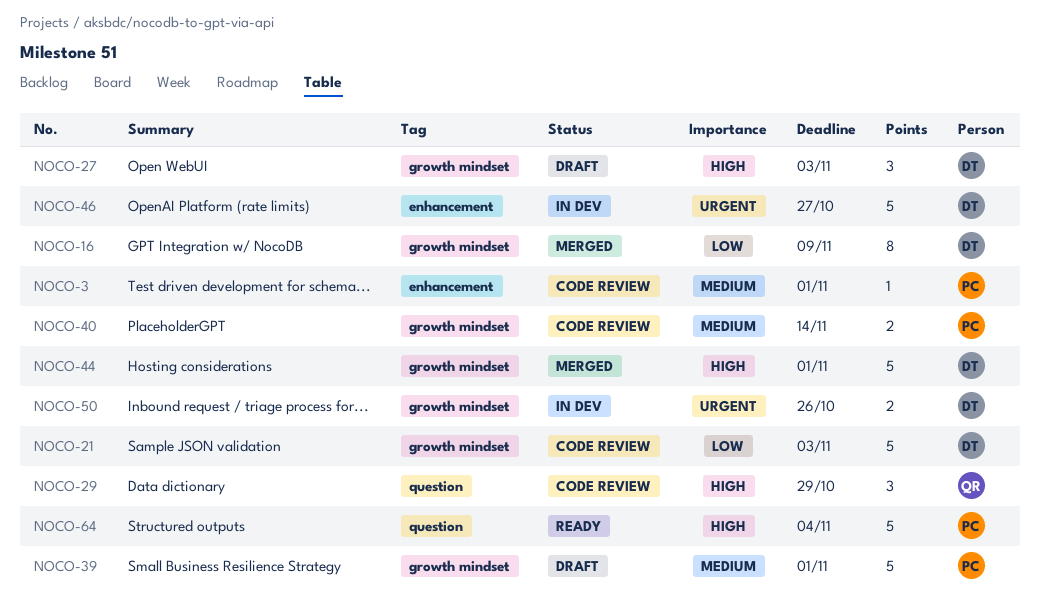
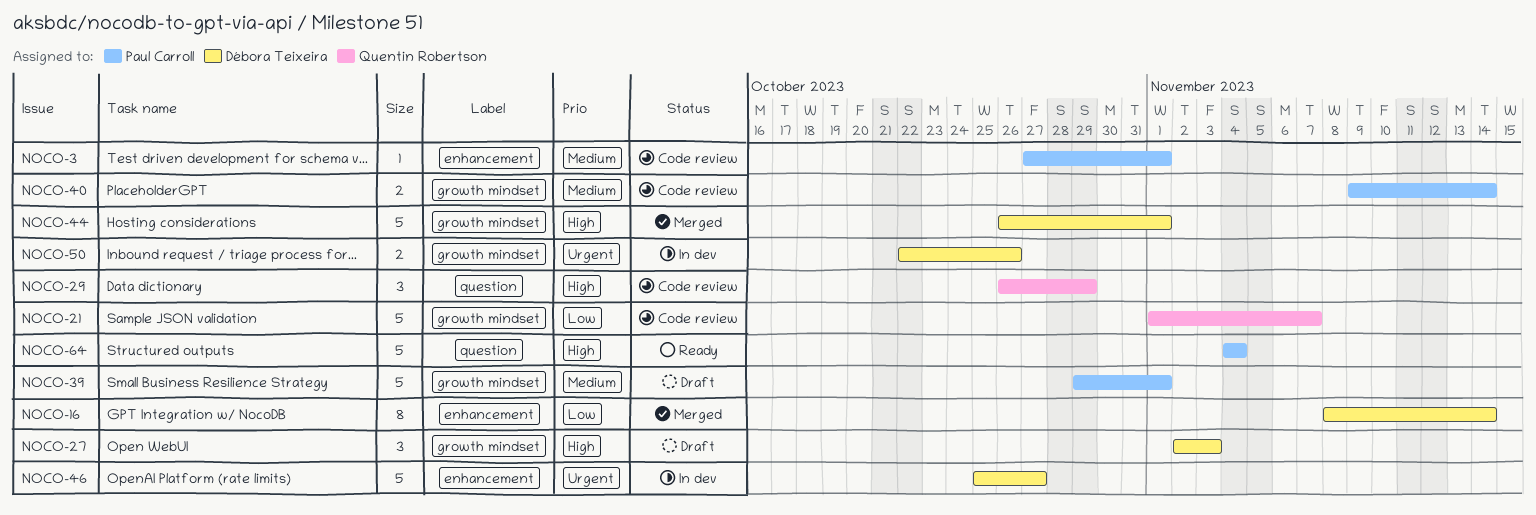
NOCO-16, label: growth mindset -> enhancement
NOCO-16, due: Nov 9 -> Nov 14
NOCO-21, owner: Débora Teixeira -> Quentin Robertson
NOCO-21, due: Nov 3 -> Nov 7

